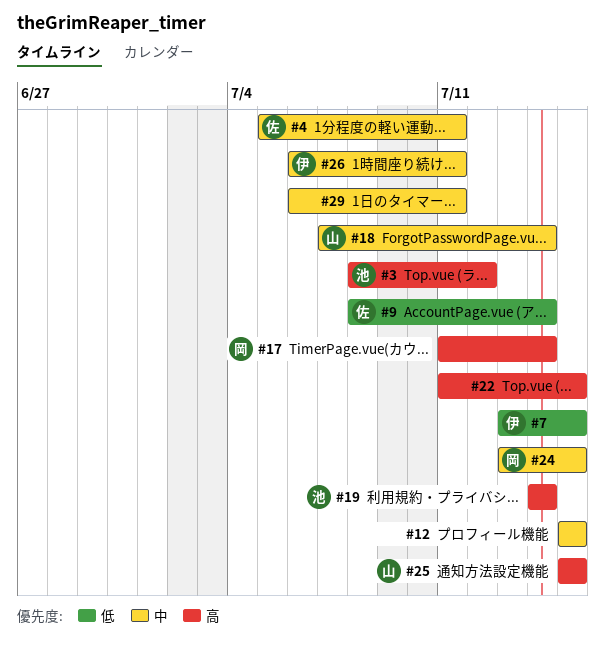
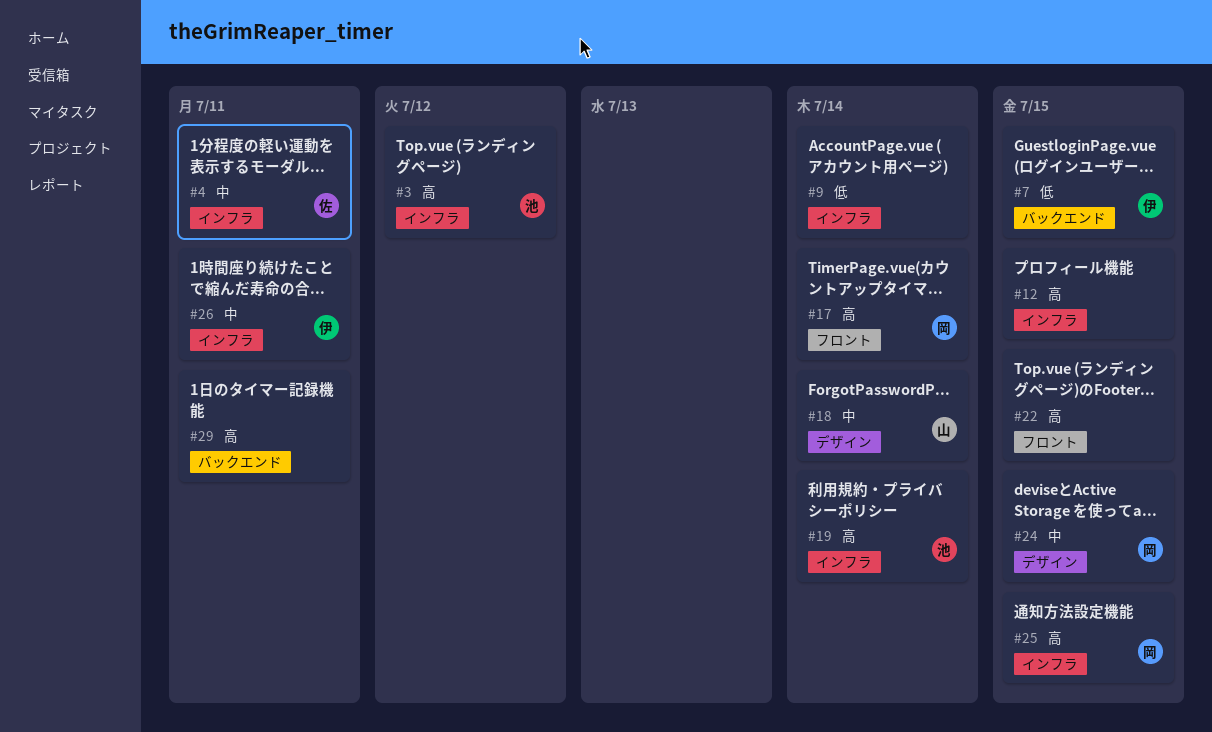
#9, owner: 佐 -> none
#12, priority: 中 -> 高
#25, owner: 山 -> 岡
#29, priority: 中 -> 高

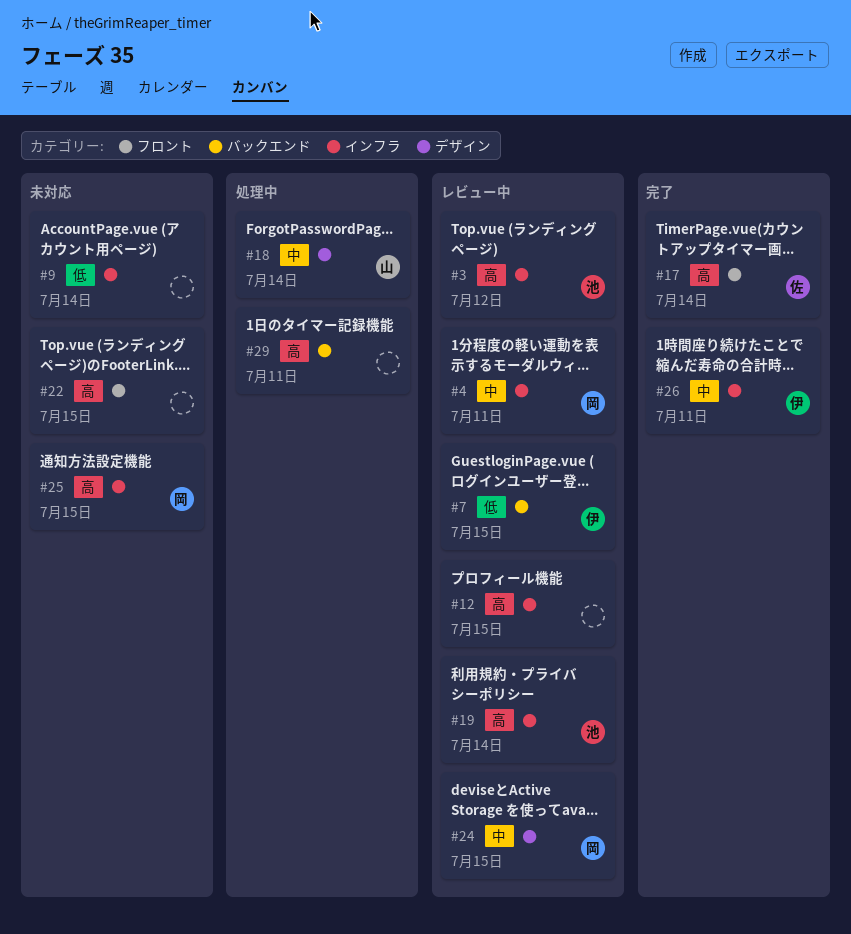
#4, owner: 佐 -> 岡
#17, owner: 岡 -> 佐

